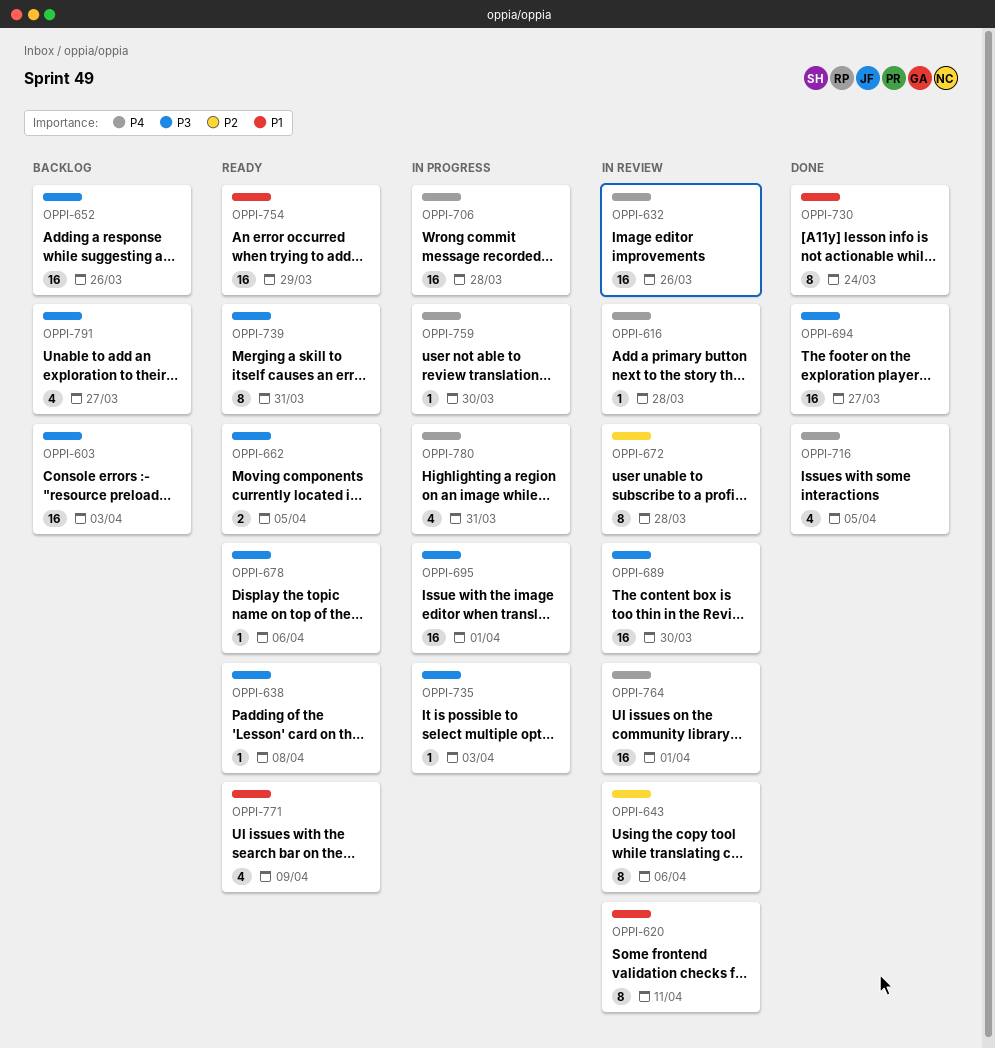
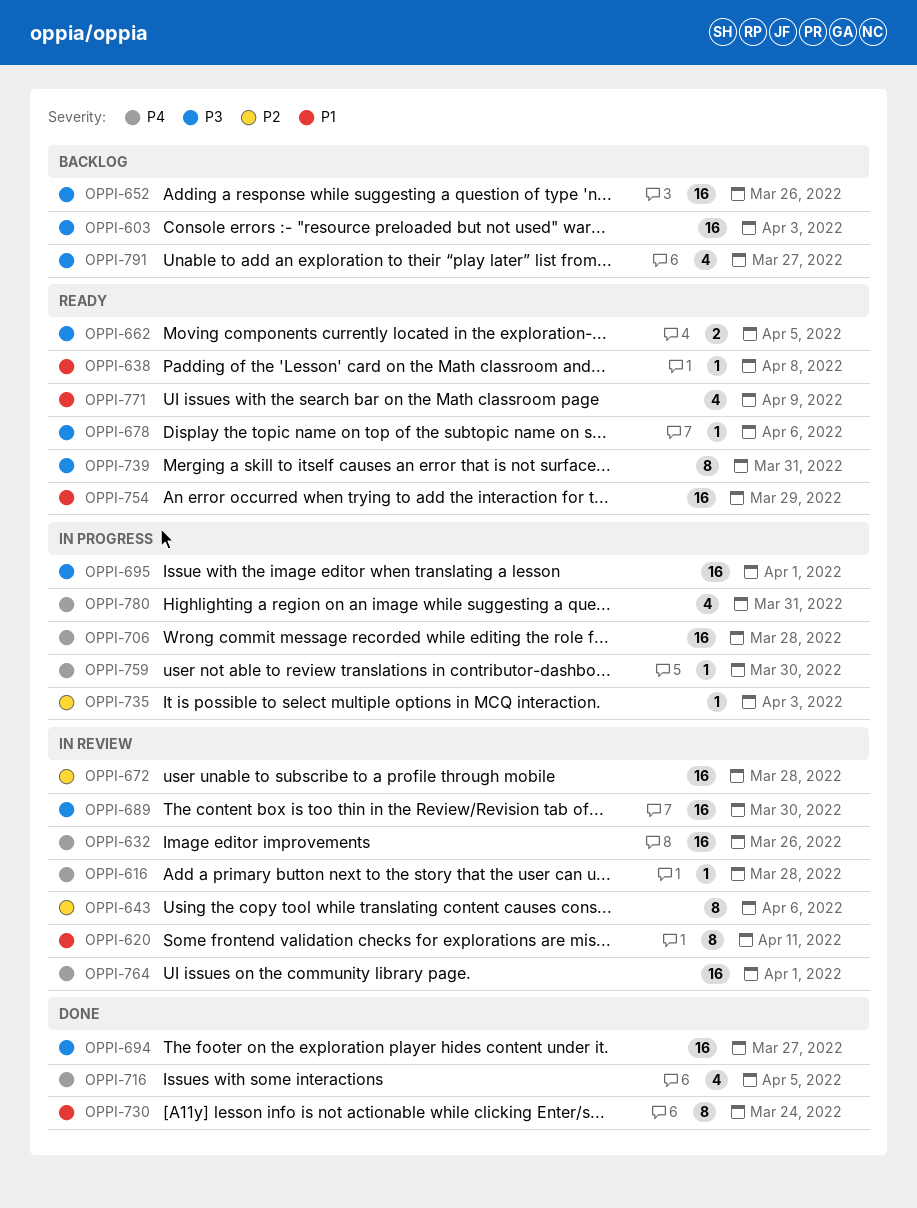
OPPI-638, priority: P3 -> P1
OPPI-672, estimate: 8 -> 16
OPPI-735, priority: P3 -> P2

